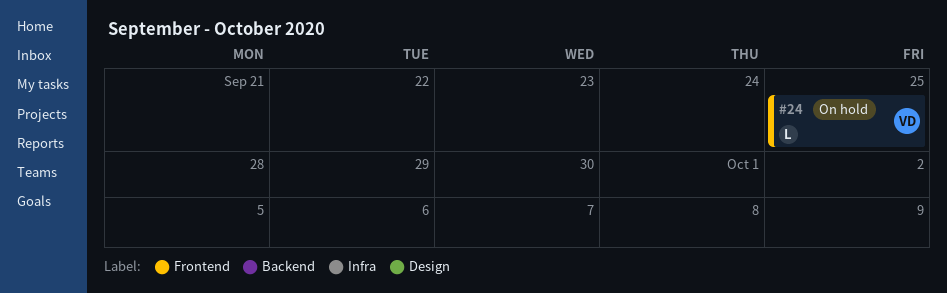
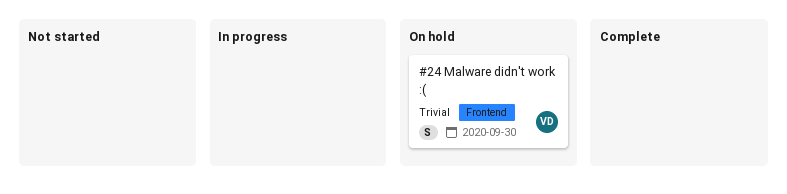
#24, estimate: L -> S
#24, due: Sep 25 -> Sep 30

